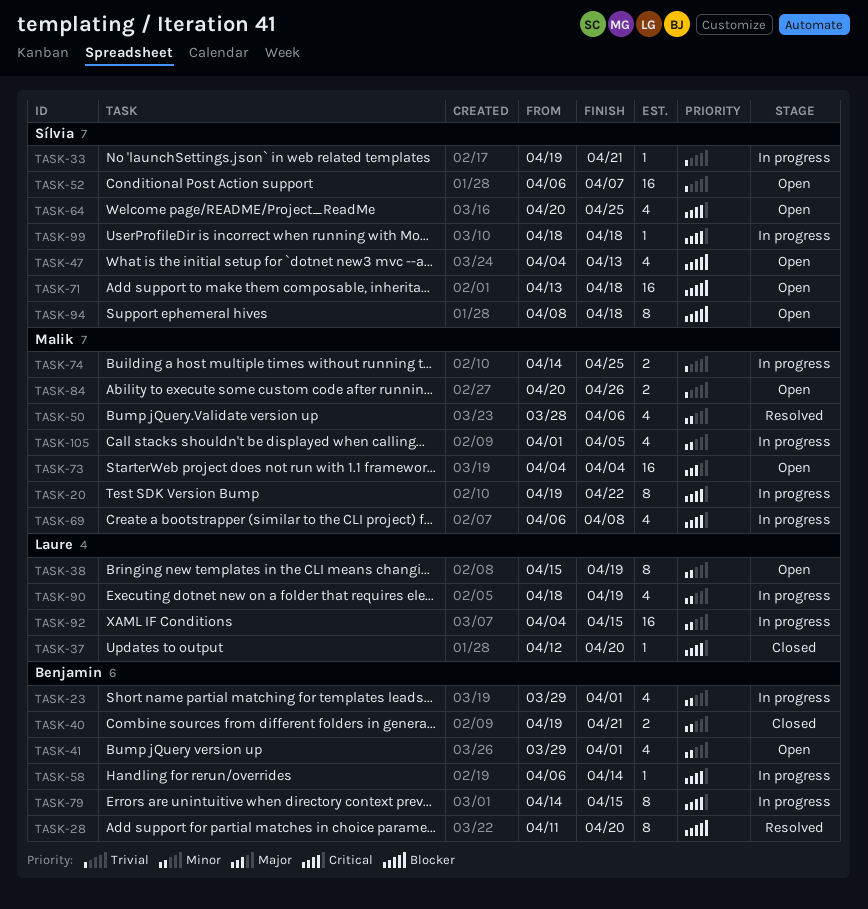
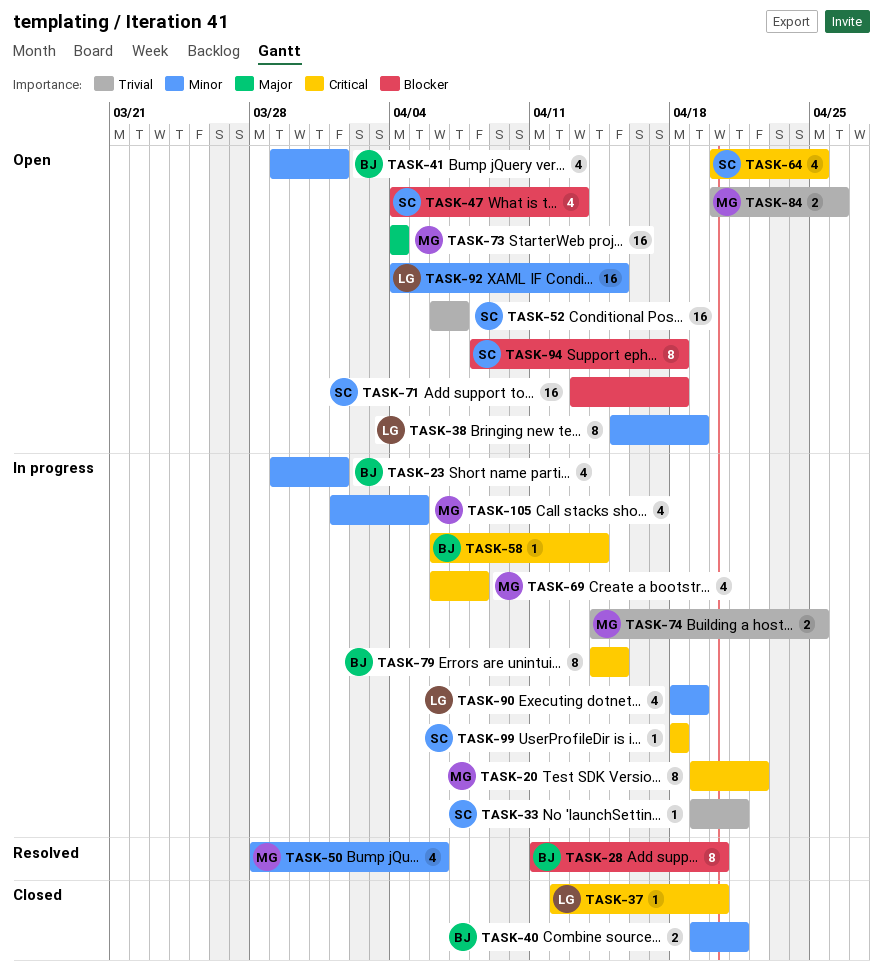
TASK-92, status: In progress -> Open

